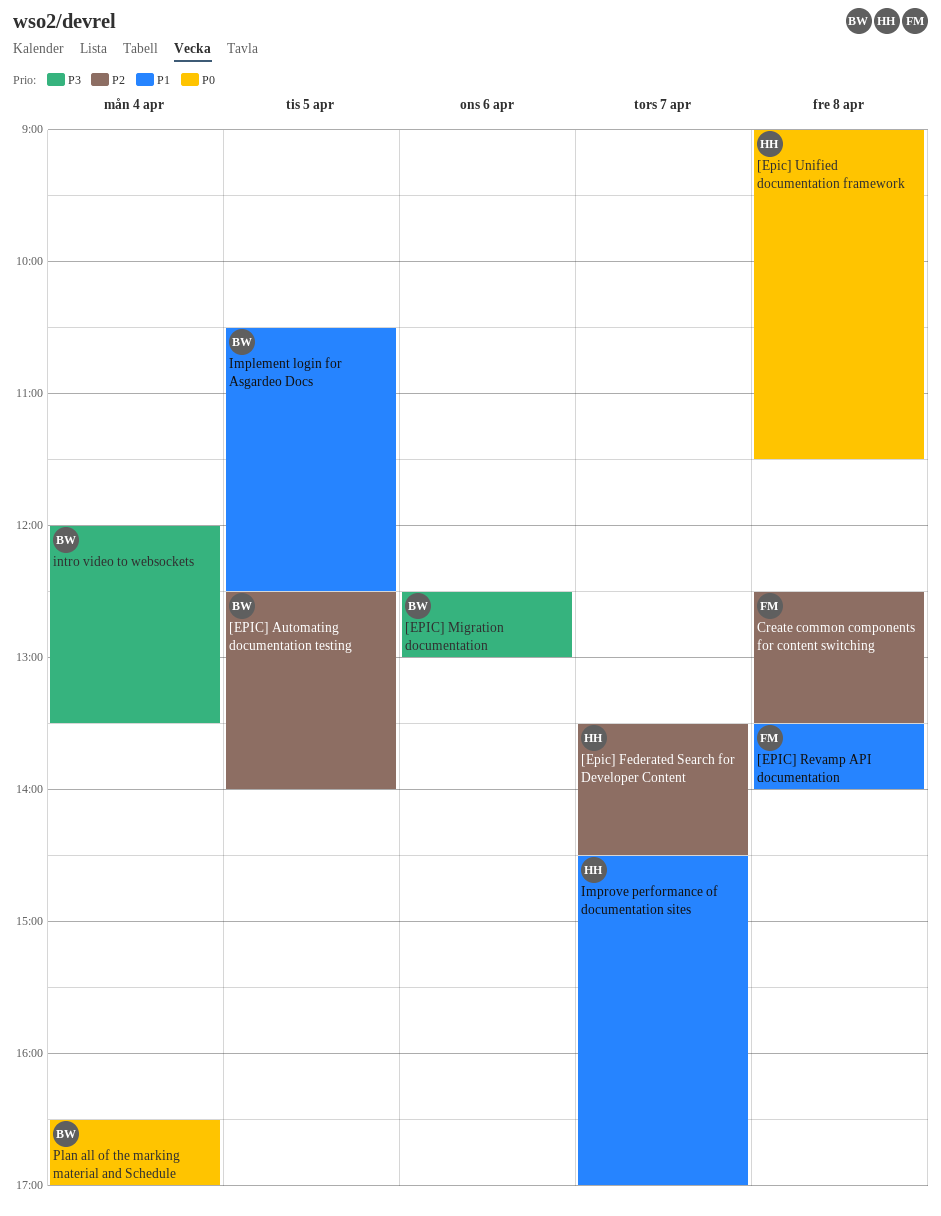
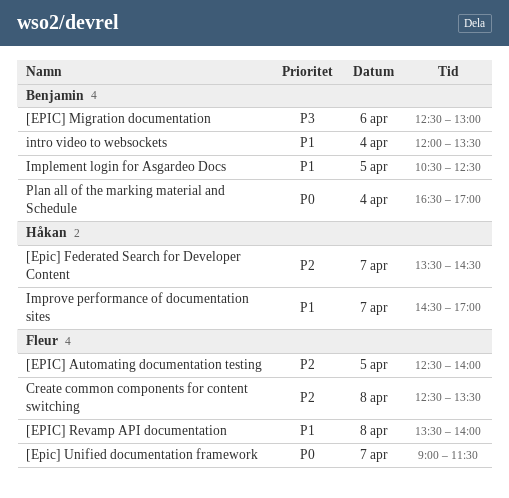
[EPIC] Automating documentation testing, owner: Benjamin -> Fleur
[Epic] Unified documentation framework, owner: Håkan -> Fleur
[Epic] Unified documentation framework, day: Apr 8 -> Apr 7
intro video to websockets, priority: P3 -> P1

